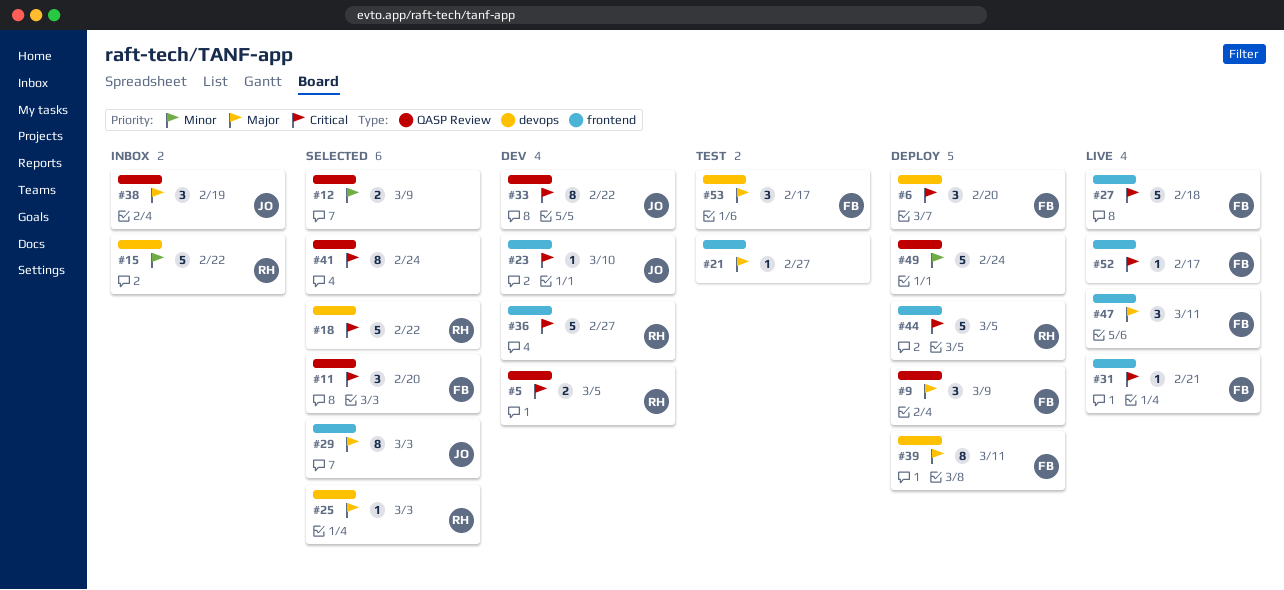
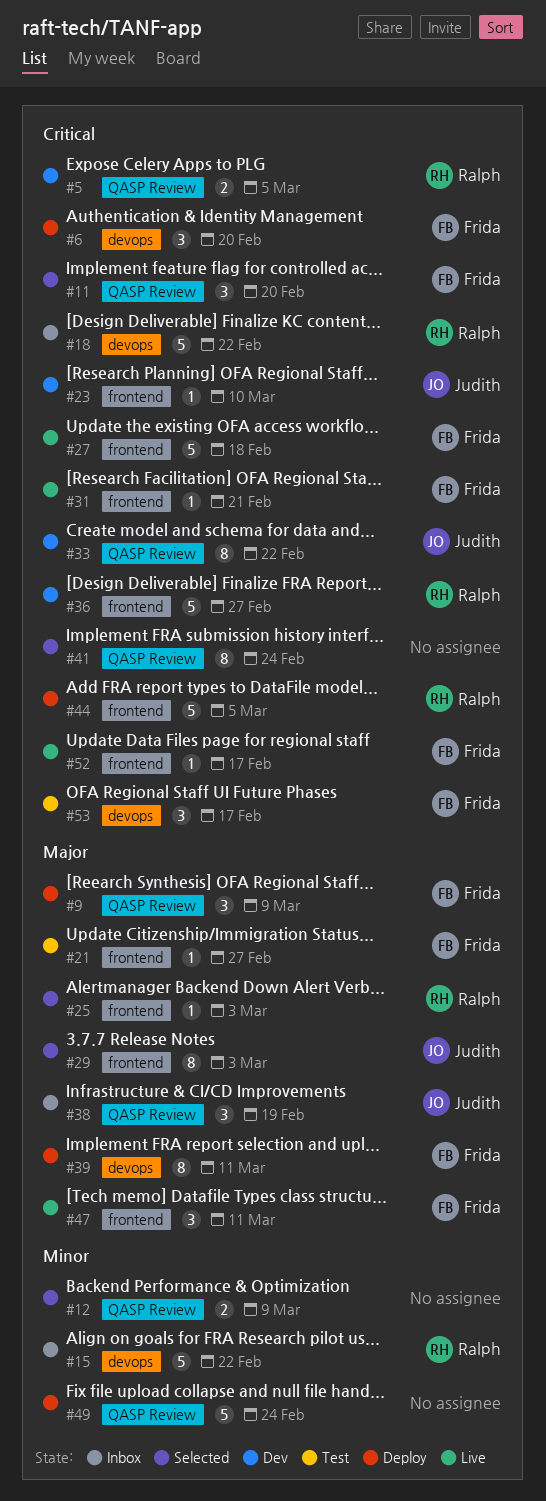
#18, status: Selected -> Inbox
#21, owner: none -> Frida
#25, label: devops -> frontend
#53, priority: Major -> Critical

